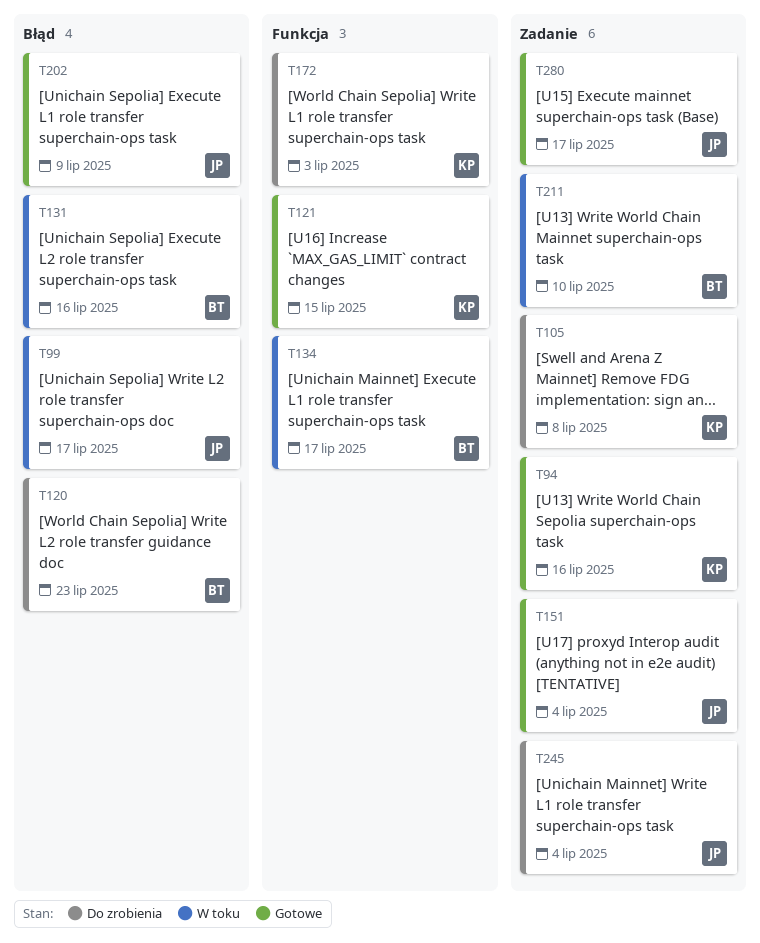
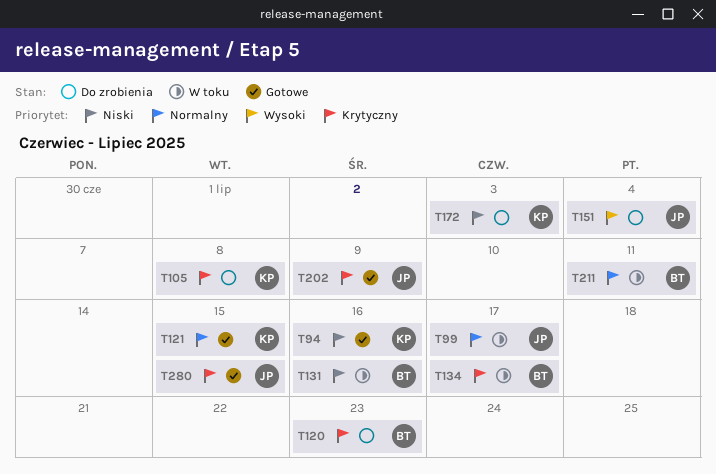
T151, status: Gotowe -> Do zrobienia
T211, due: Jul 10 -> Jul 11
T245: present -> none
T280, due: Jul 17 -> Jul 15

